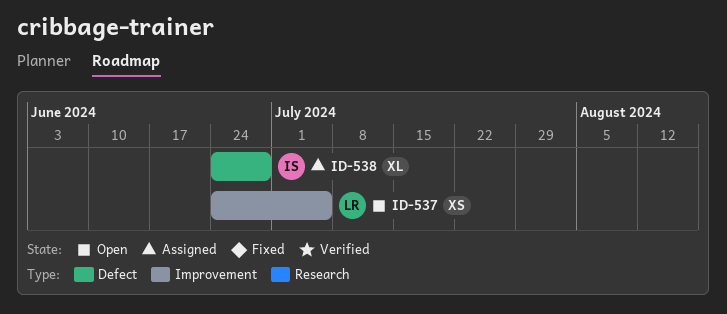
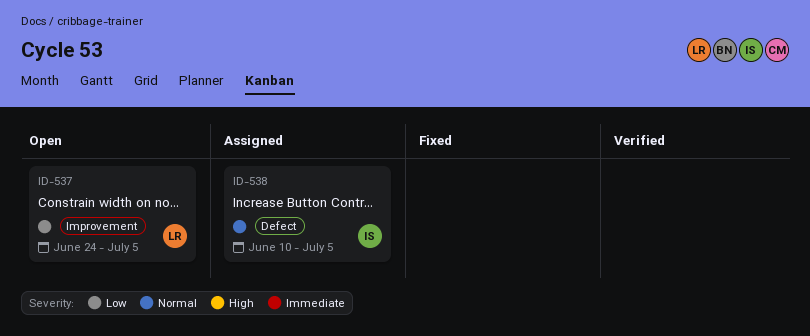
ID-538, start: Jun 24 -> Jun 10
ID-538, due: Jun 28 -> Jul 5

